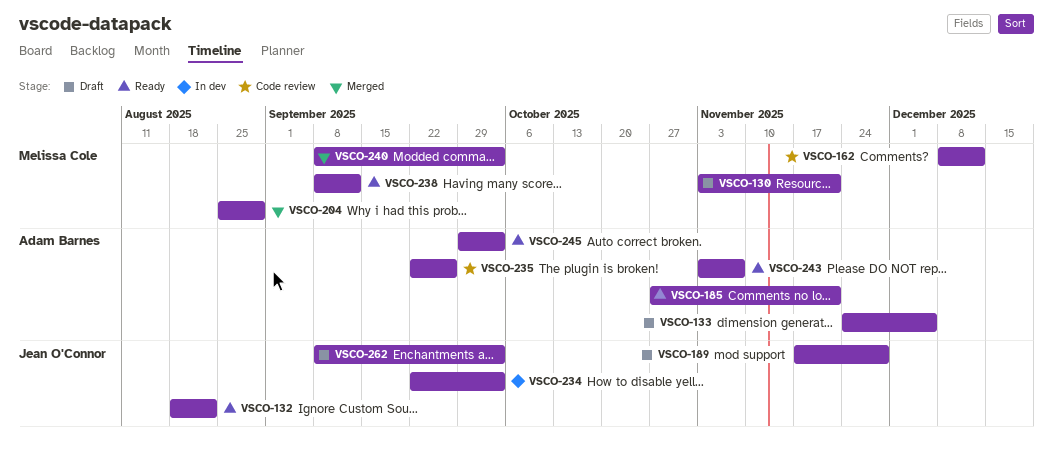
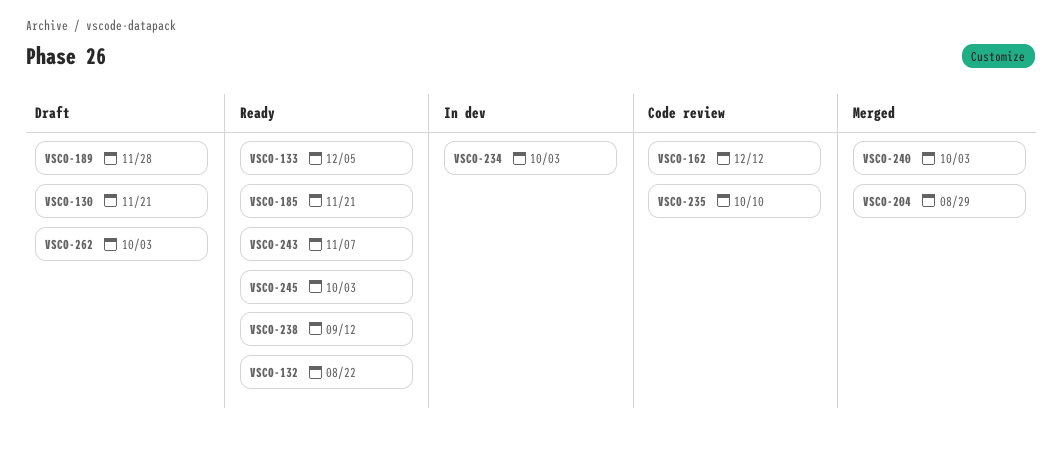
VSCO-133, status: Draft -> Ready
VSCO-235, due: Sep 26 -> Oct 10

